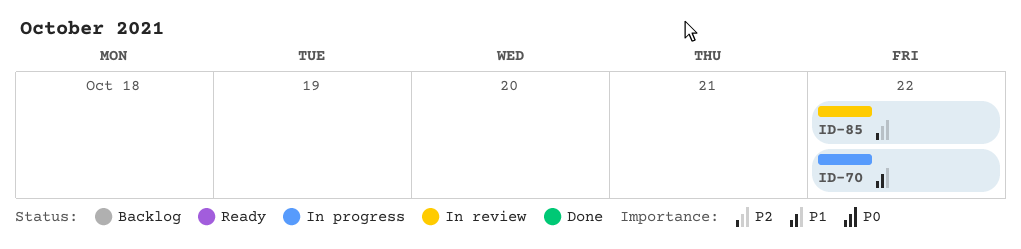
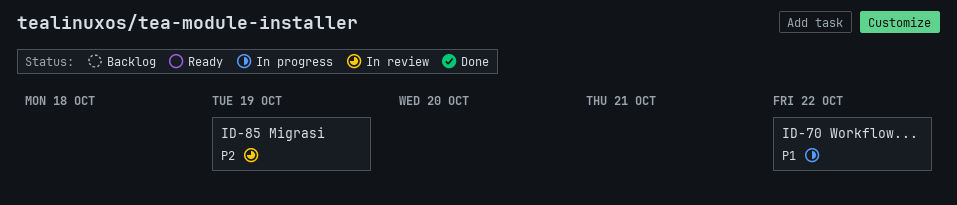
ID-85, due: Oct 22 -> Oct 19

